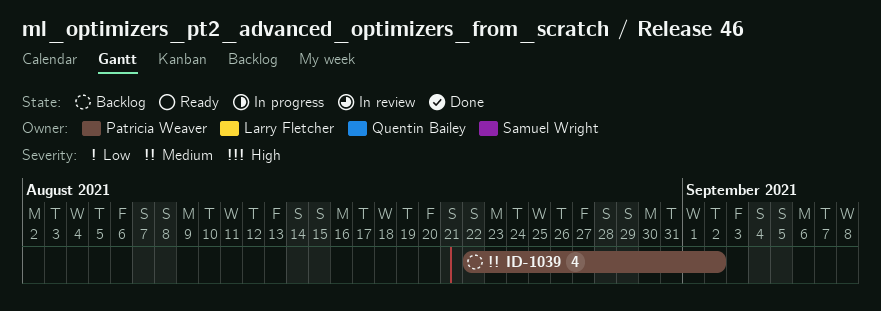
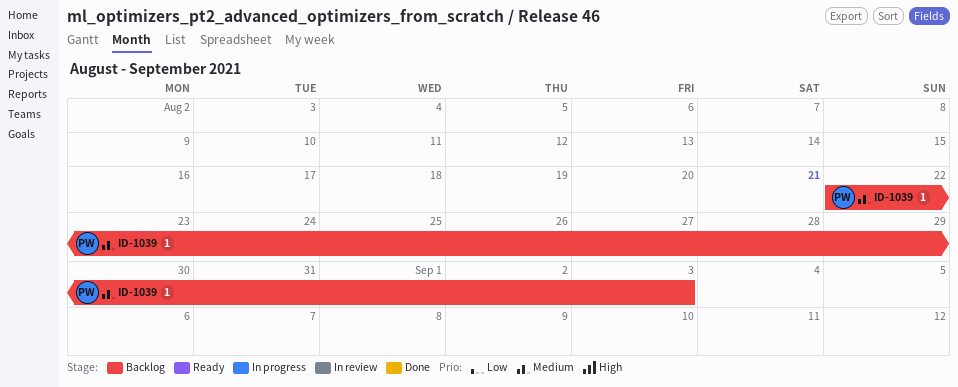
ID-1039, estimate: 4 -> 1
ID-1039, due: Sep 2 -> Sep 3

